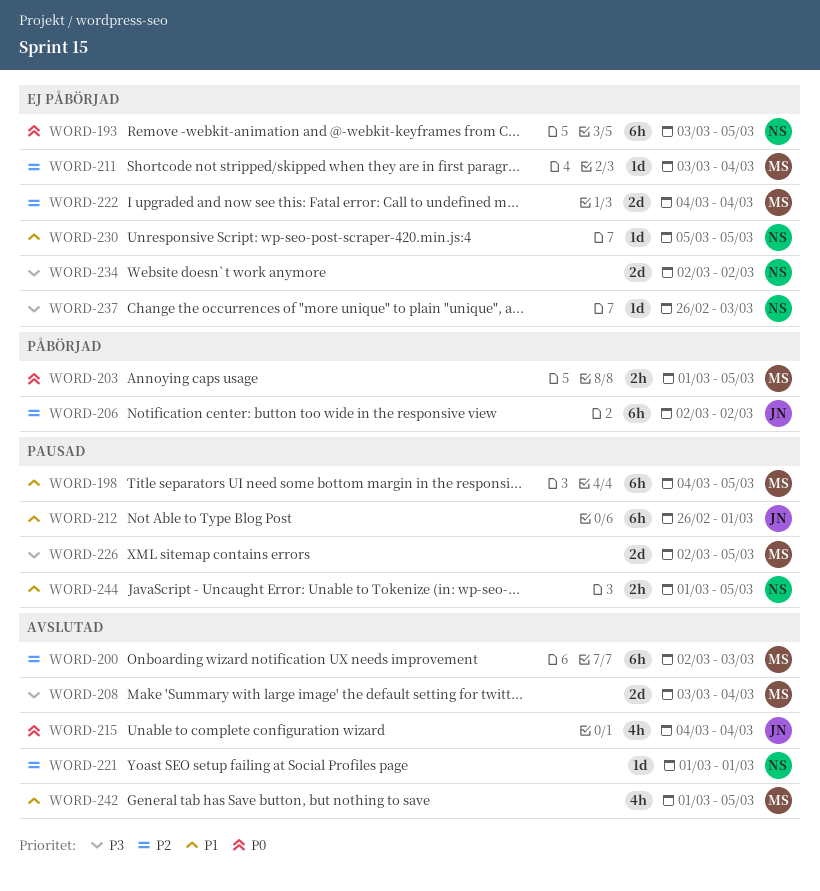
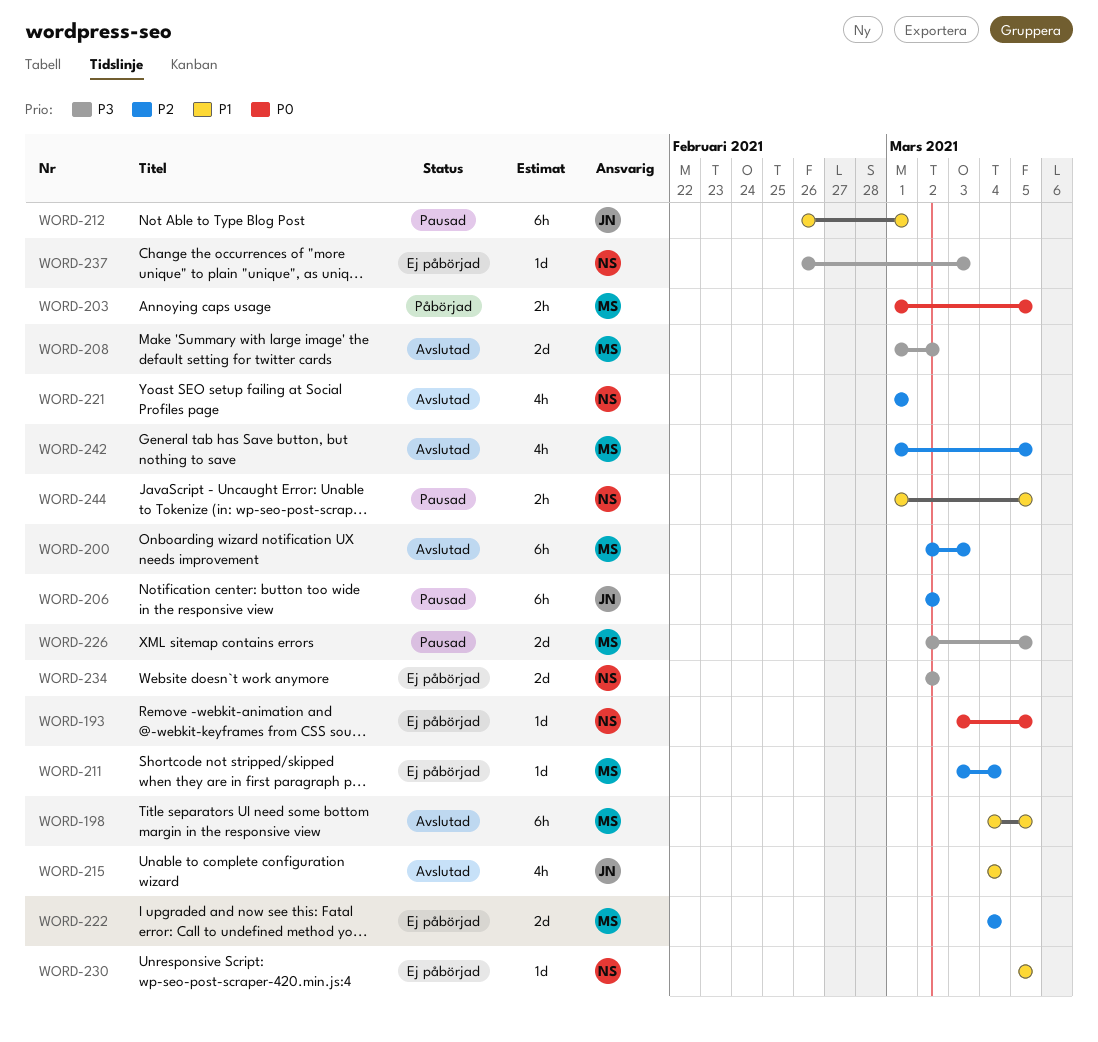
WORD-193, estimate: 6h -> 1d
WORD-198, status: Pausad -> Avslutad
WORD-206, status: Påbörjad -> Pausad
WORD-208, start: Mar 3 -> Mar 1
WORD-208, due: Mar 4 -> Mar 2
WORD-215, priority: P0 -> P1
WORD-221, estimate: 1d -> 4h
WORD-242, priority: P1 -> P2

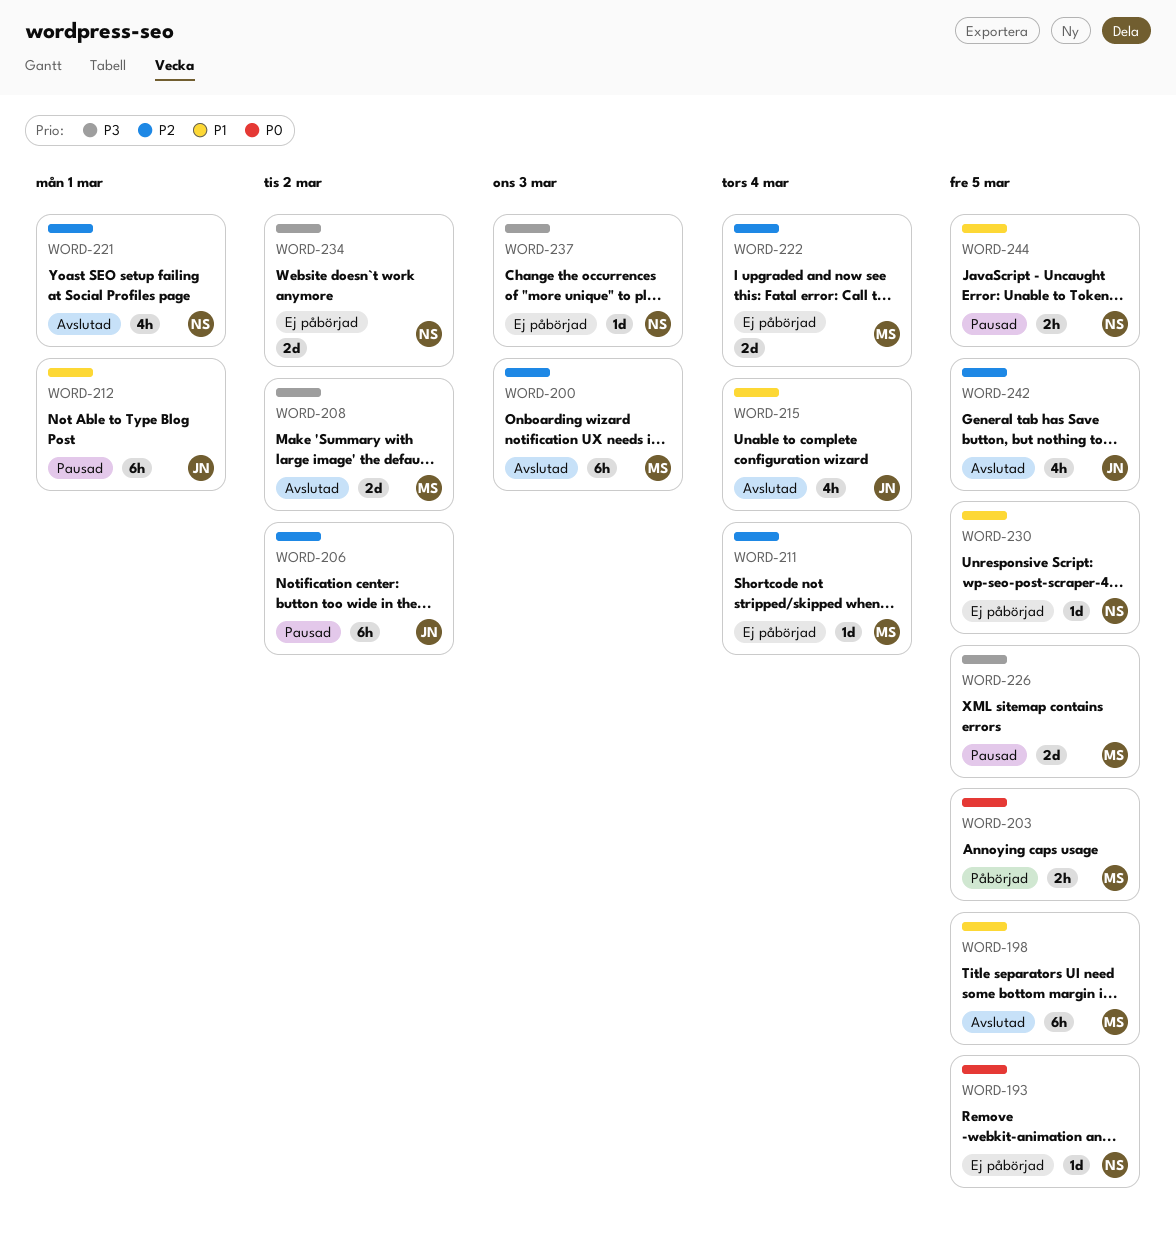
WORD-242, owner: MS -> JN

